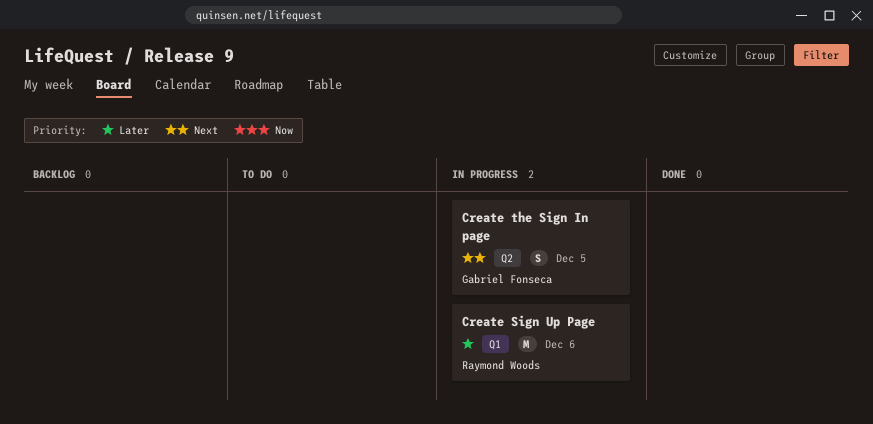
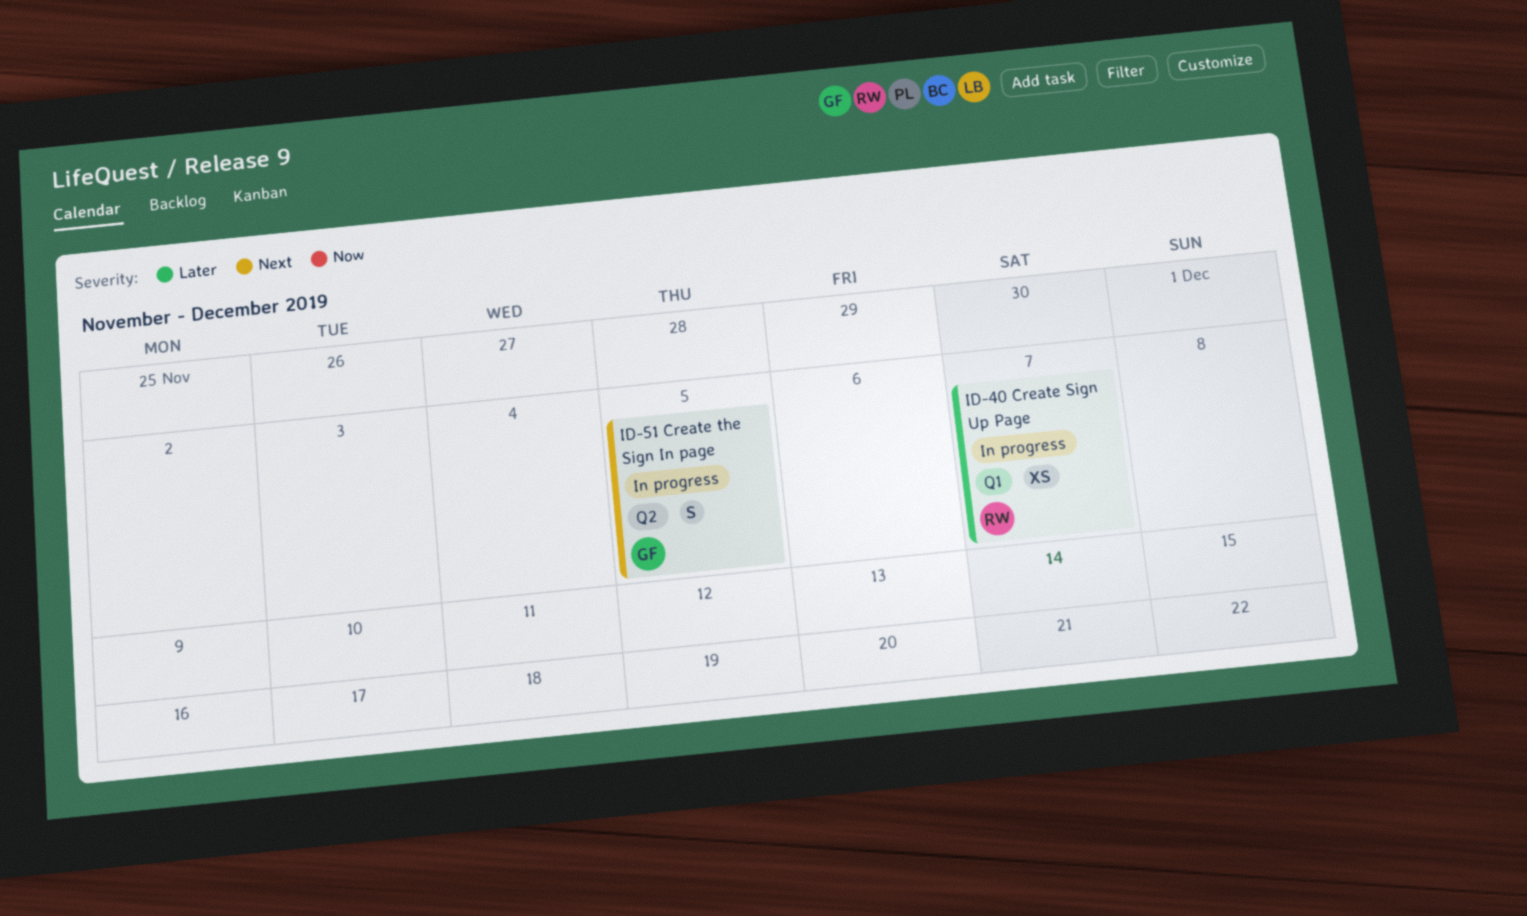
Create Sign Up Page, estimate: M -> XS
Create Sign Up Page, due: Dec 6 -> Dec 7

